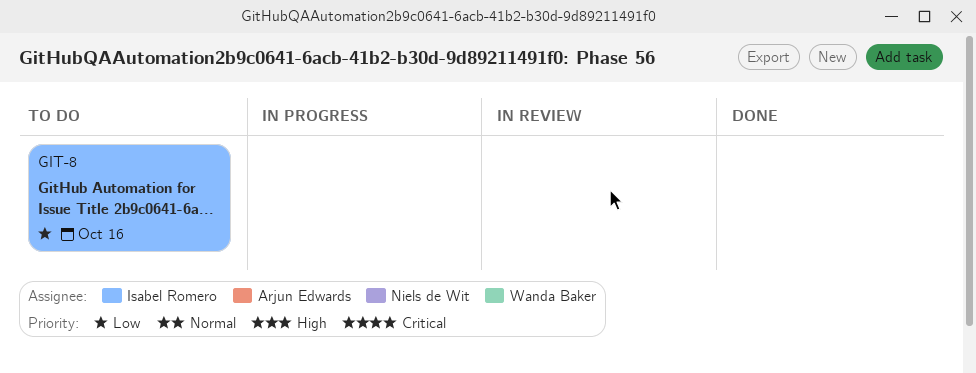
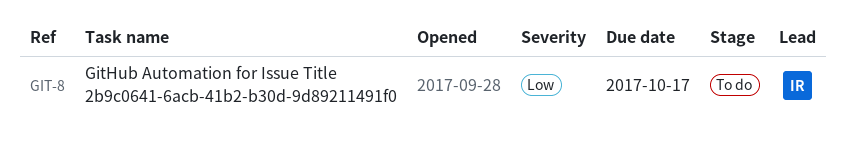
GIT-8, due: Oct 16 -> Oct 17

